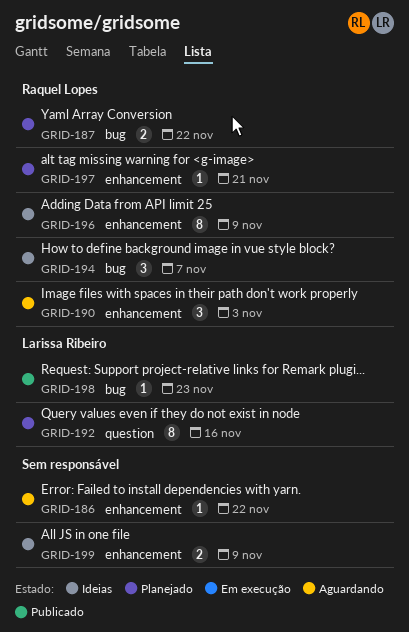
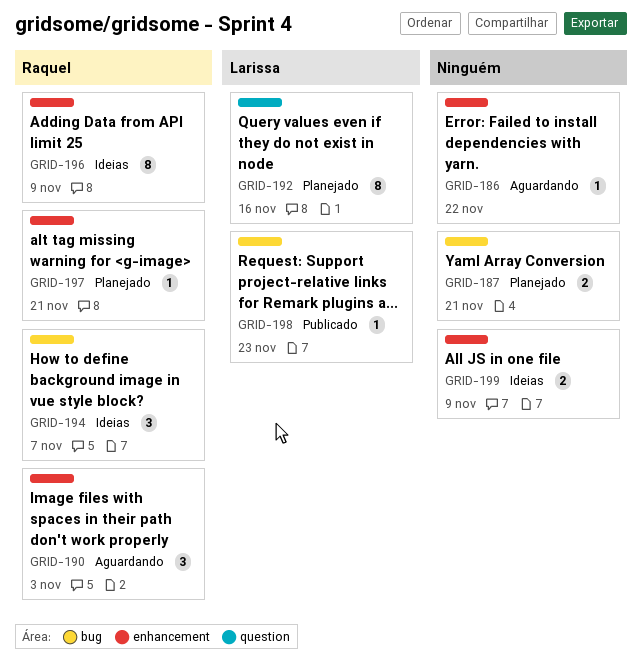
GRID-187, owner: Raquel Lopes -> none
GRID-187, due: Nov 22 -> Nov 21

